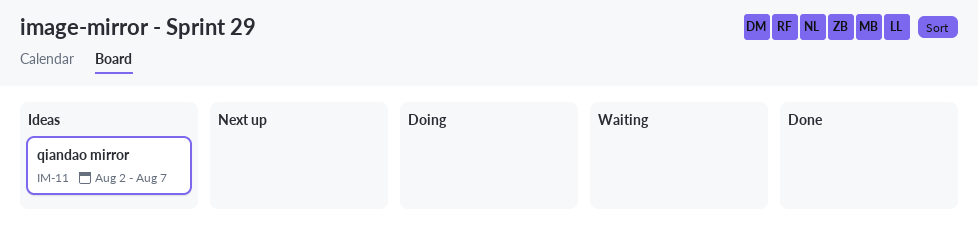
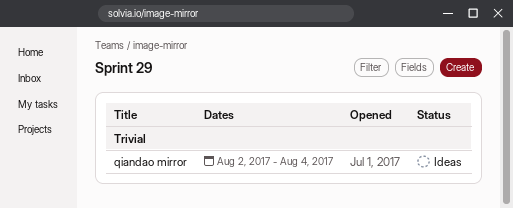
qiandao mirror, due: Aug 7 -> Aug 4

